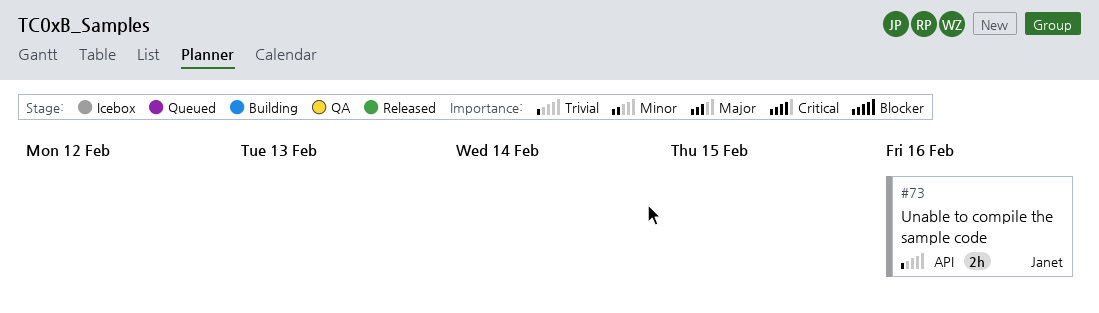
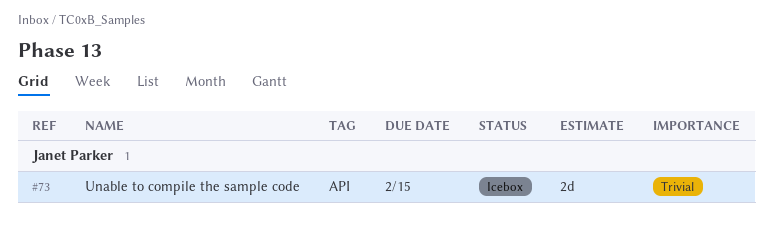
#73, estimate: 2h -> 2d
#73, due: Feb 16 -> Feb 15

